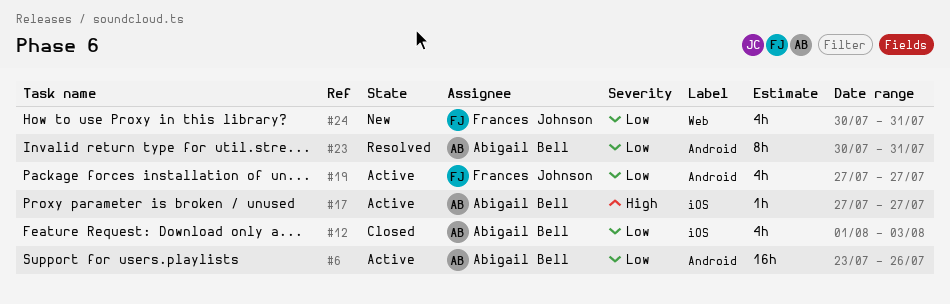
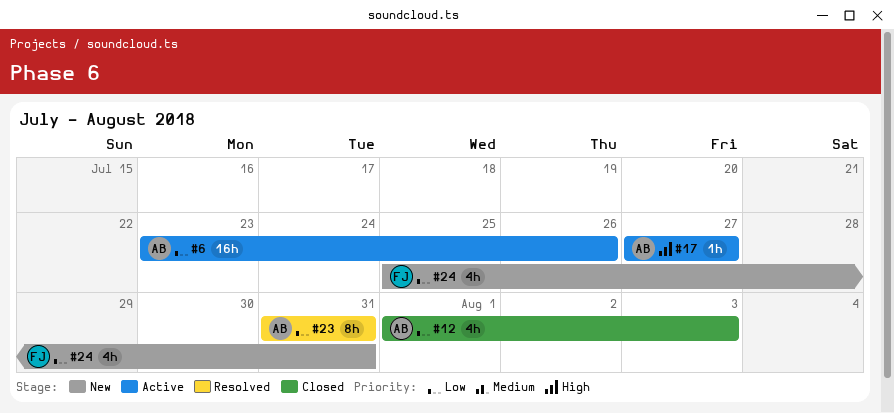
#19: present -> none
#23, start: Jul 30 -> Jul 31
#24, start: Jul 30 -> Jul 25

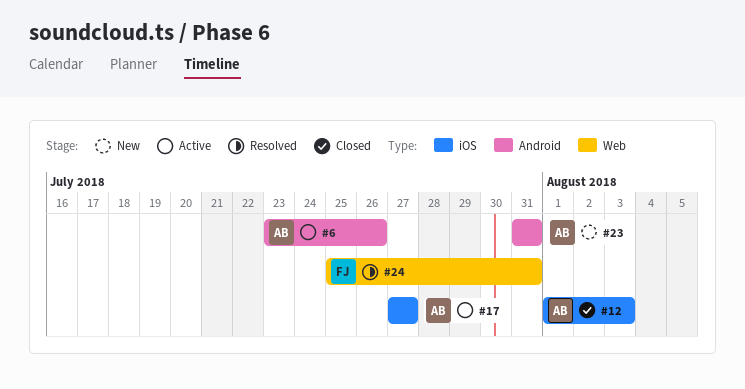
#23, status: Resolved -> New
#24, status: New -> Resolved

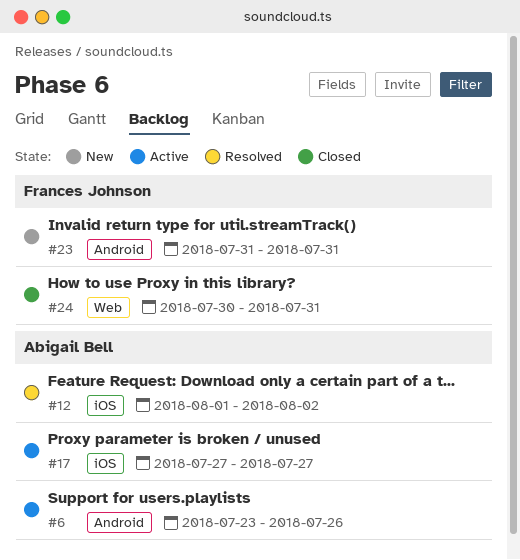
#12, status: Closed -> Resolved
#12, due: Aug 3 -> Aug 2
#23, owner: Abigail Bell -> Frances Johnson
#24, status: Resolved -> Closed
#24, start: Jul 25 -> Jul 30

